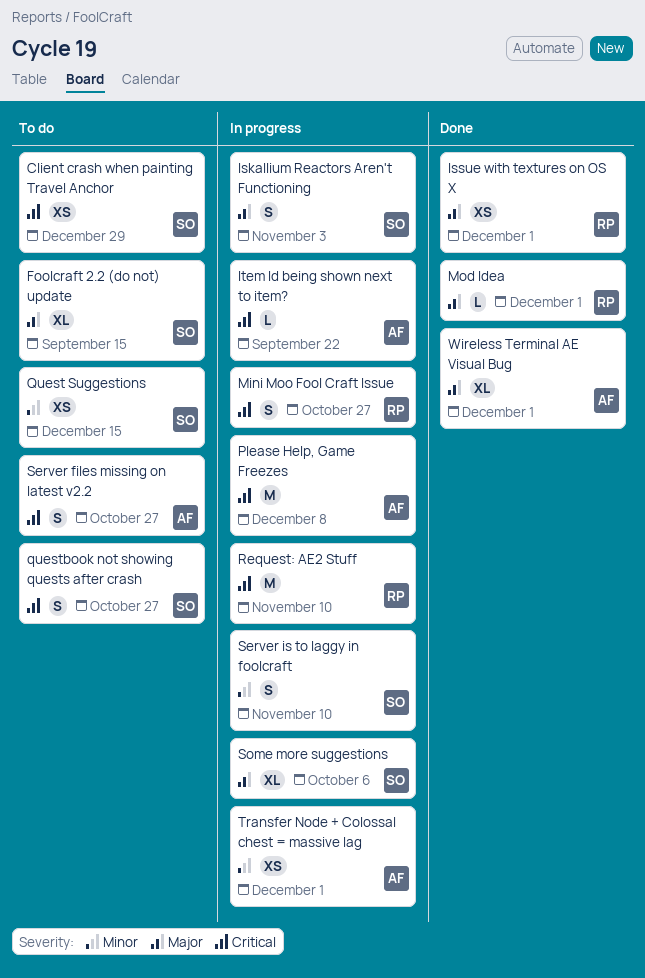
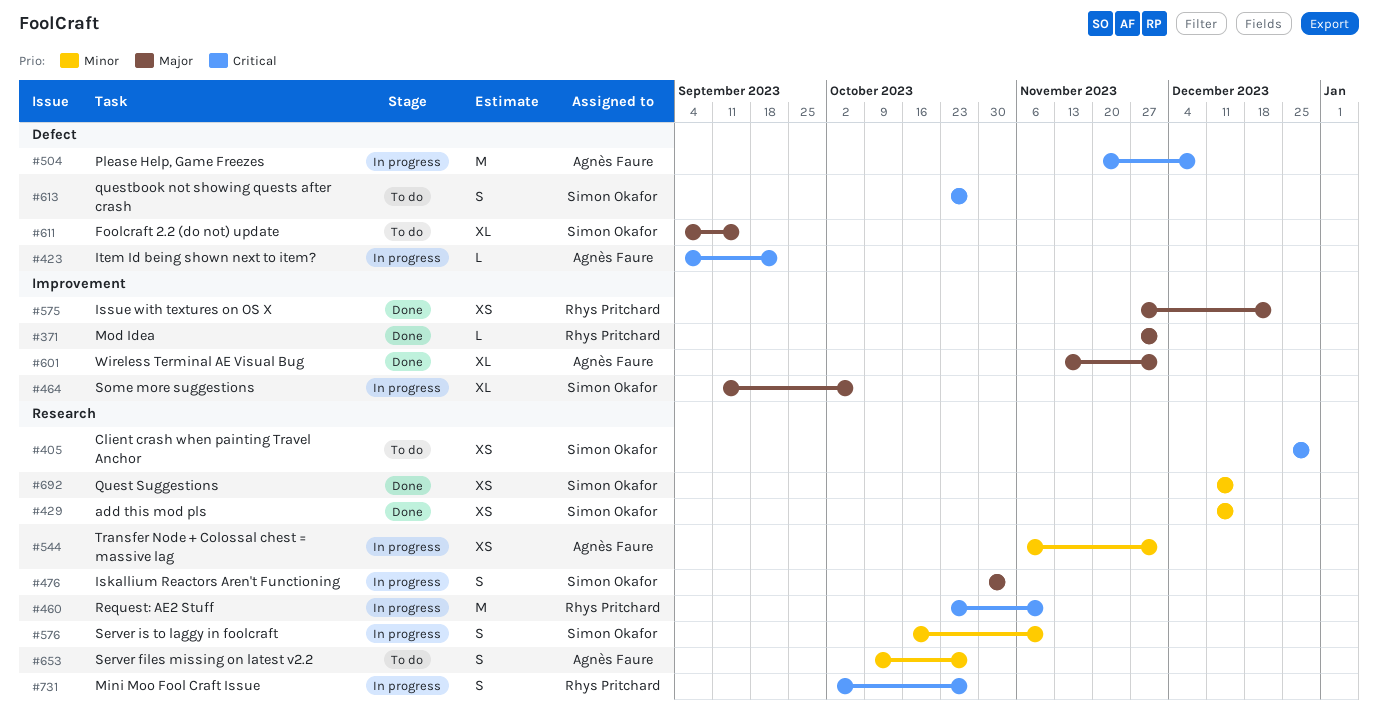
add this mod pls: none -> present
Issue with textures on OS X, due: Dec 1 -> Dec 22
Quest Suggestions, status: To do -> Done
Server files missing on latest v2.2, priority: Critical -> Minor

